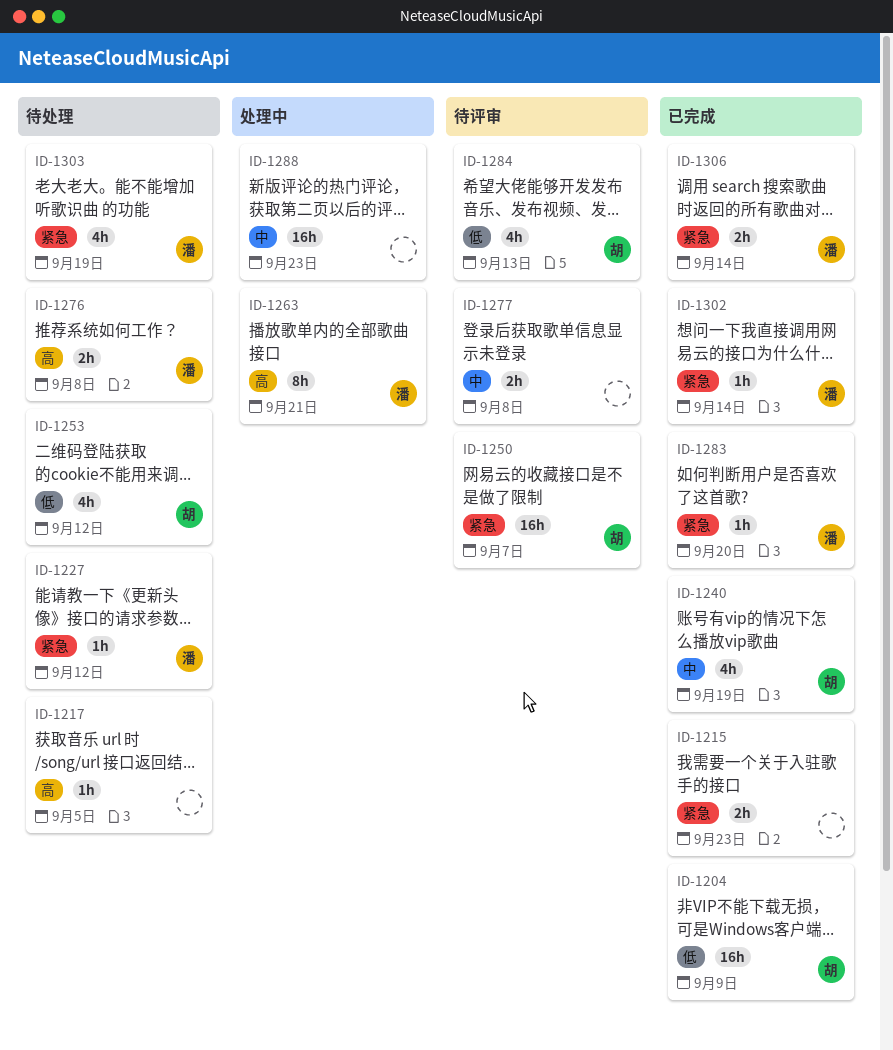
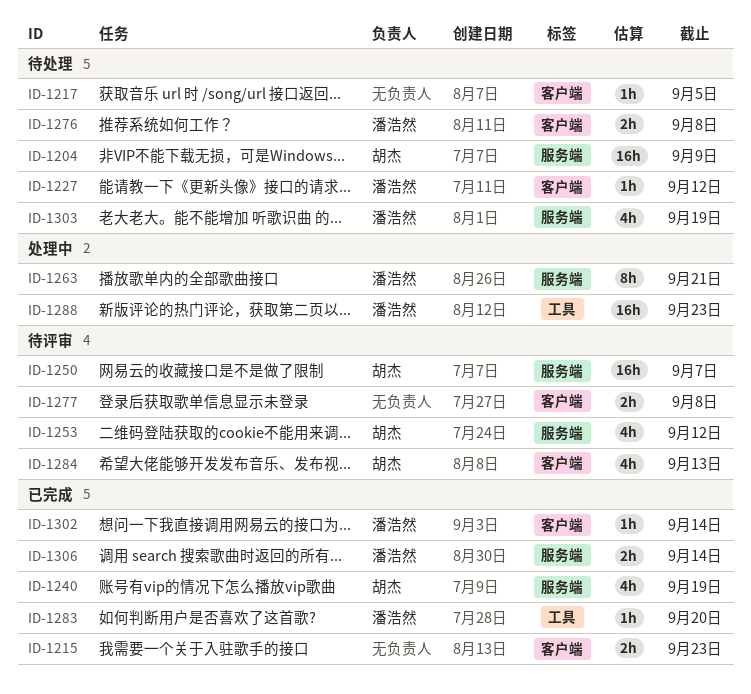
ID-1204, status: 已完成 -> 待处理
ID-1253, status: 待处理 -> 待评审
ID-1288, owner: none -> 潘浩然

